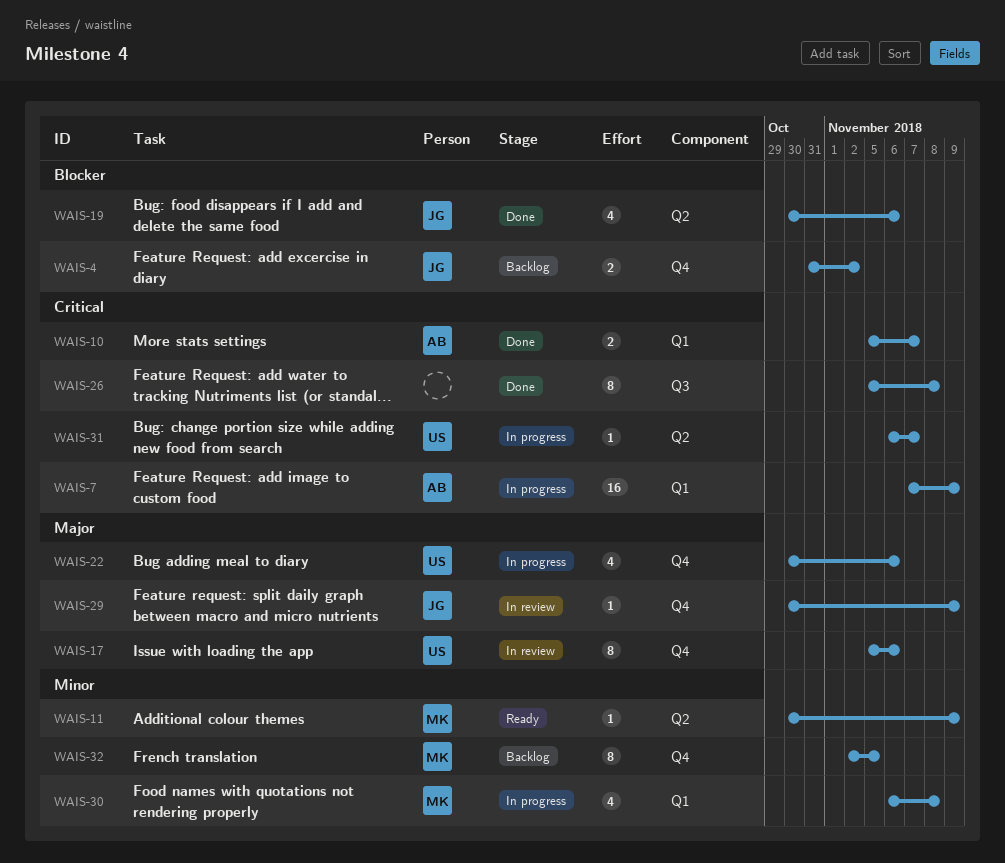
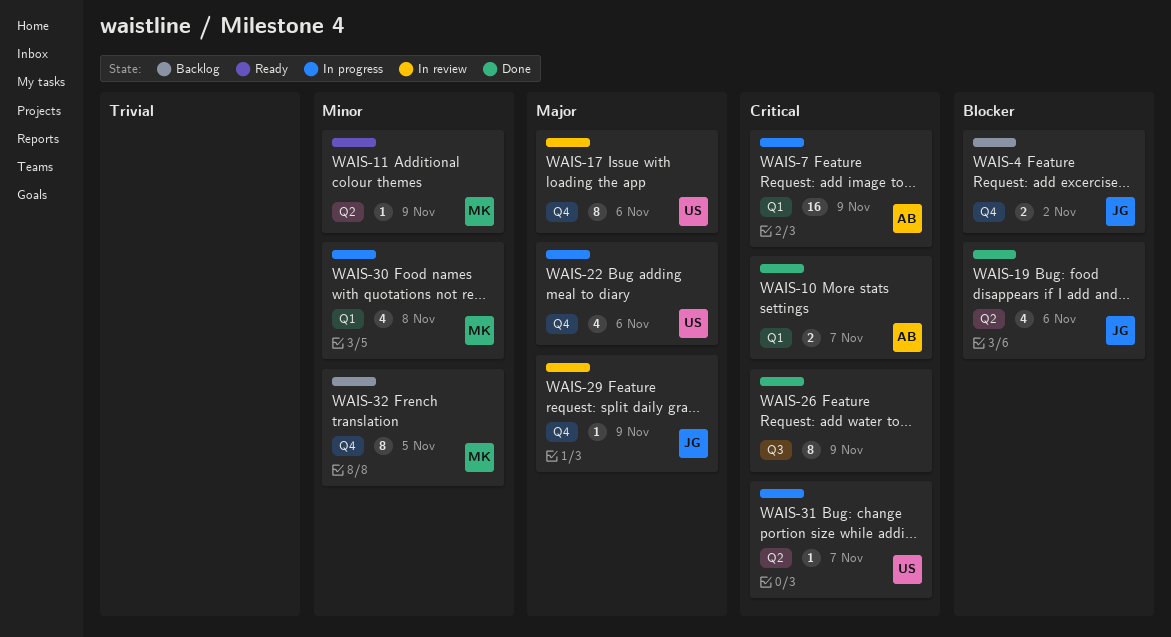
WAIS-26, due: Nov 8 -> Nov 9

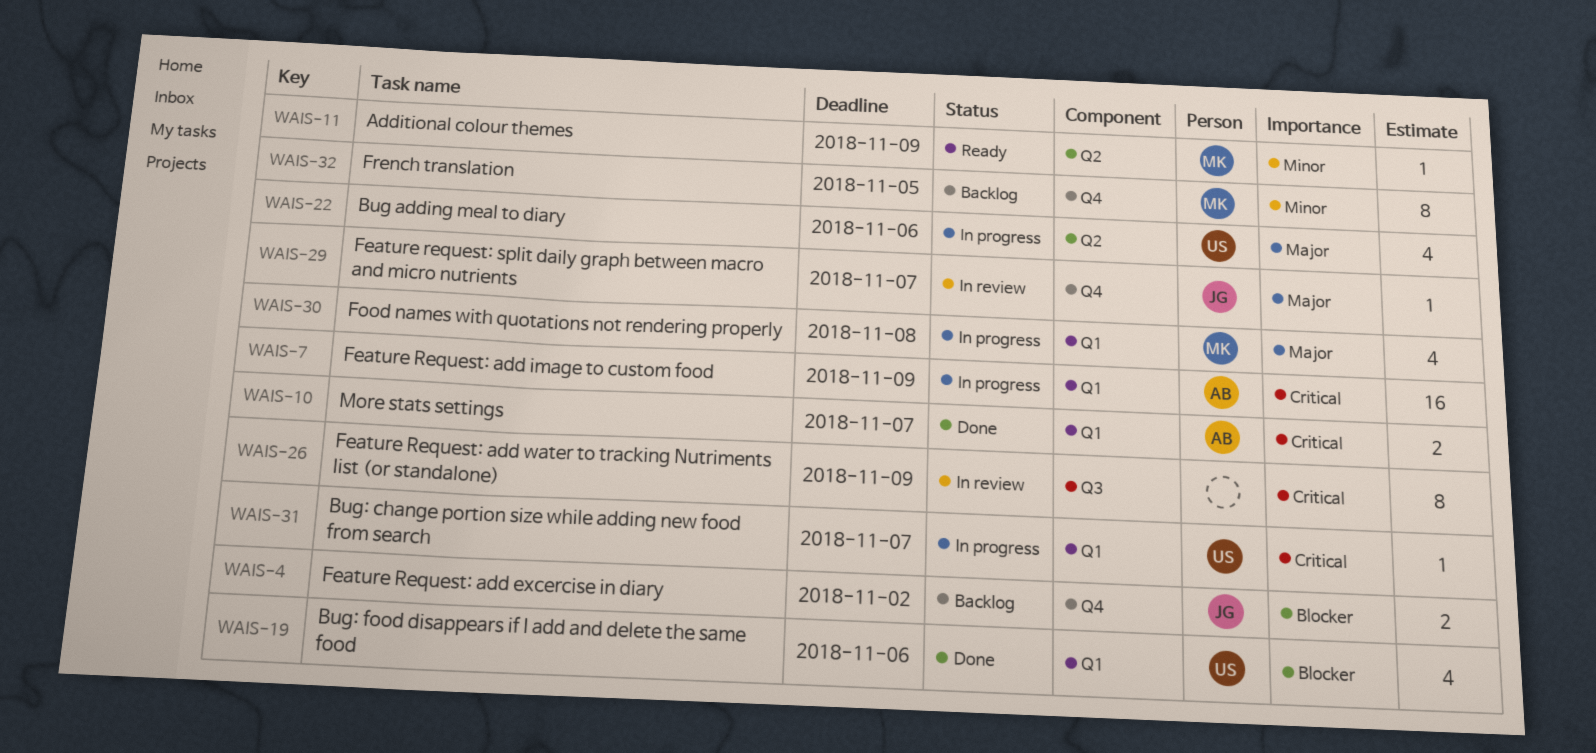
WAIS-17: present -> none
WAIS-19, owner: JG -> US
WAIS-19, label: Q2 -> Q1
WAIS-22, label: Q4 -> Q2
WAIS-26, status: Done -> In review
WAIS-29, due: Nov 9 -> Nov 7
WAIS-30, priority: Minor -> Major
WAIS-31, label: Q2 -> Q1

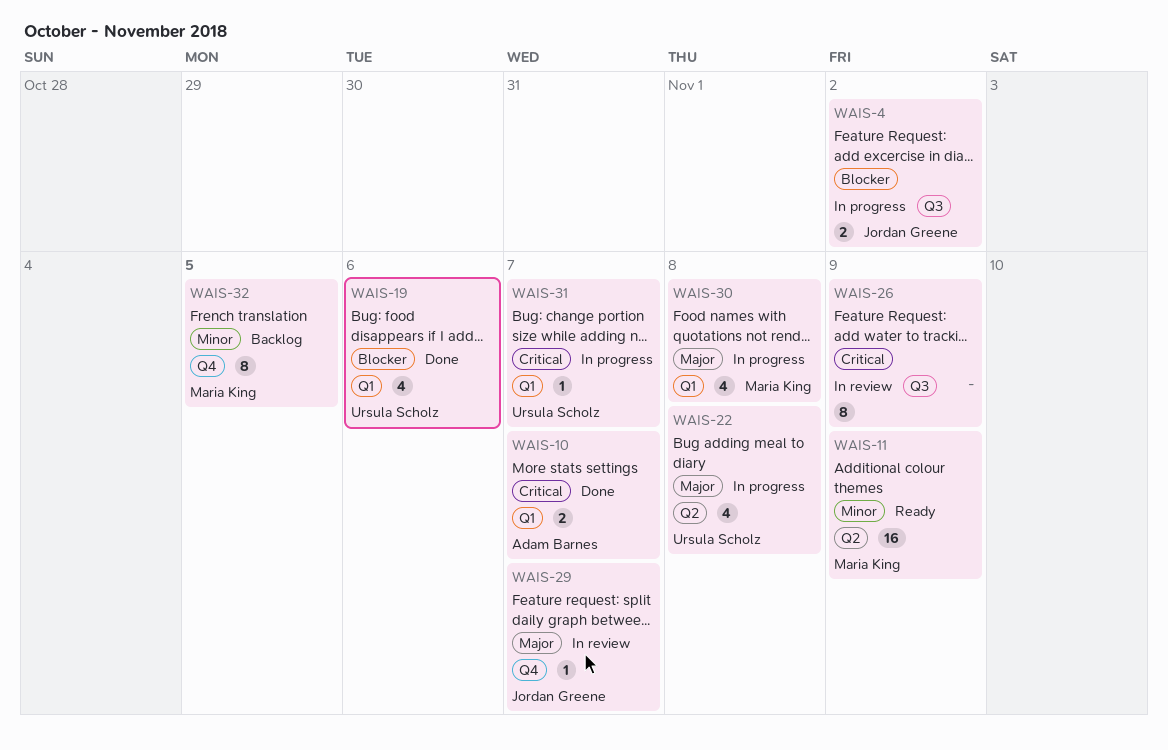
WAIS-4, status: Backlog -> In progress
WAIS-4, label: Q4 -> Q3
WAIS-7: present -> none
WAIS-11, estimate: 1 -> 16
WAIS-22, due: Nov 6 -> Nov 8

